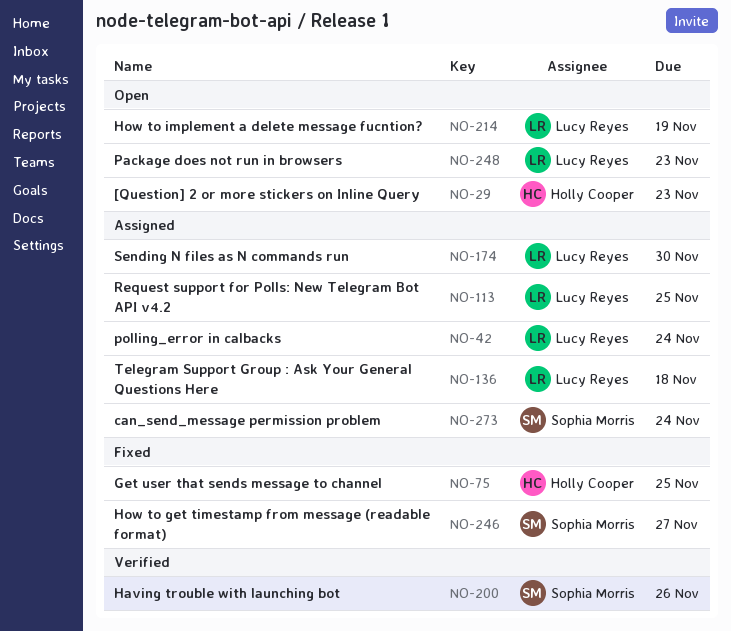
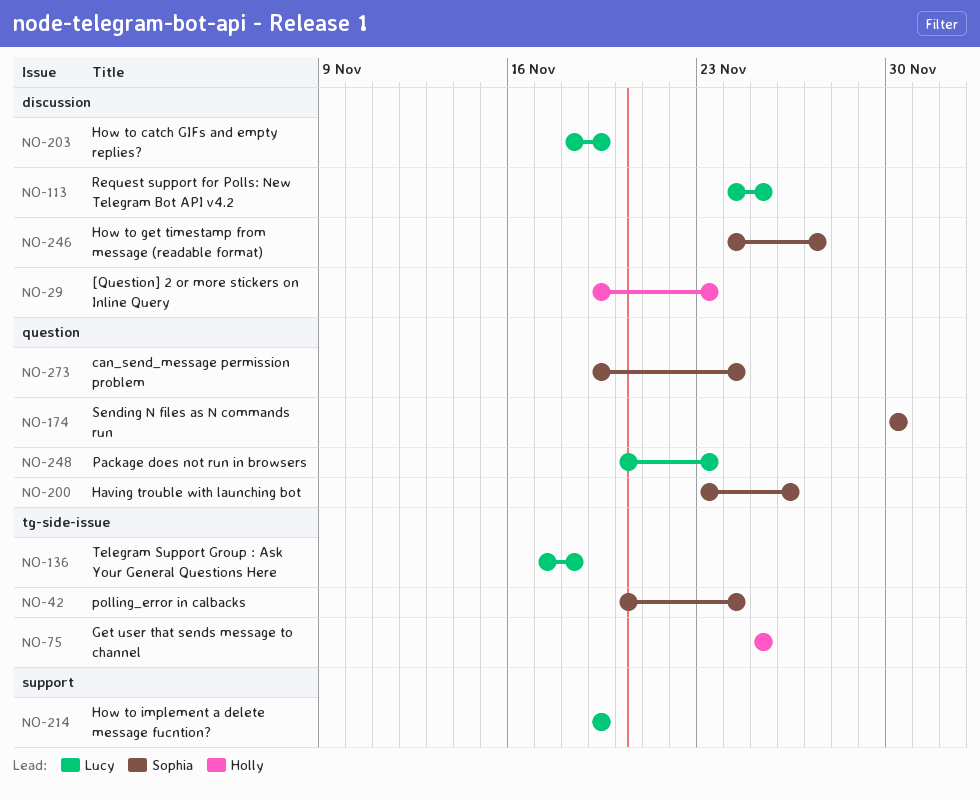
NO-42, owner: Lucy Reyes -> Sophia Morris
NO-174, owner: Lucy Reyes -> Sophia Morris
NO-203: none -> present

